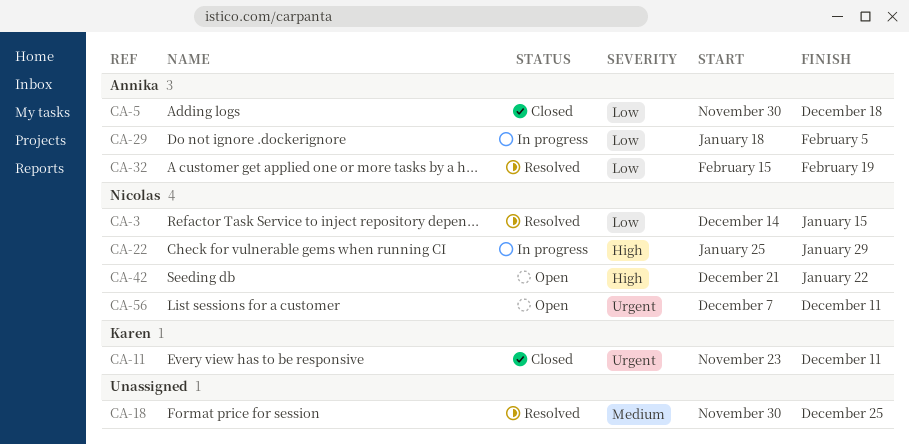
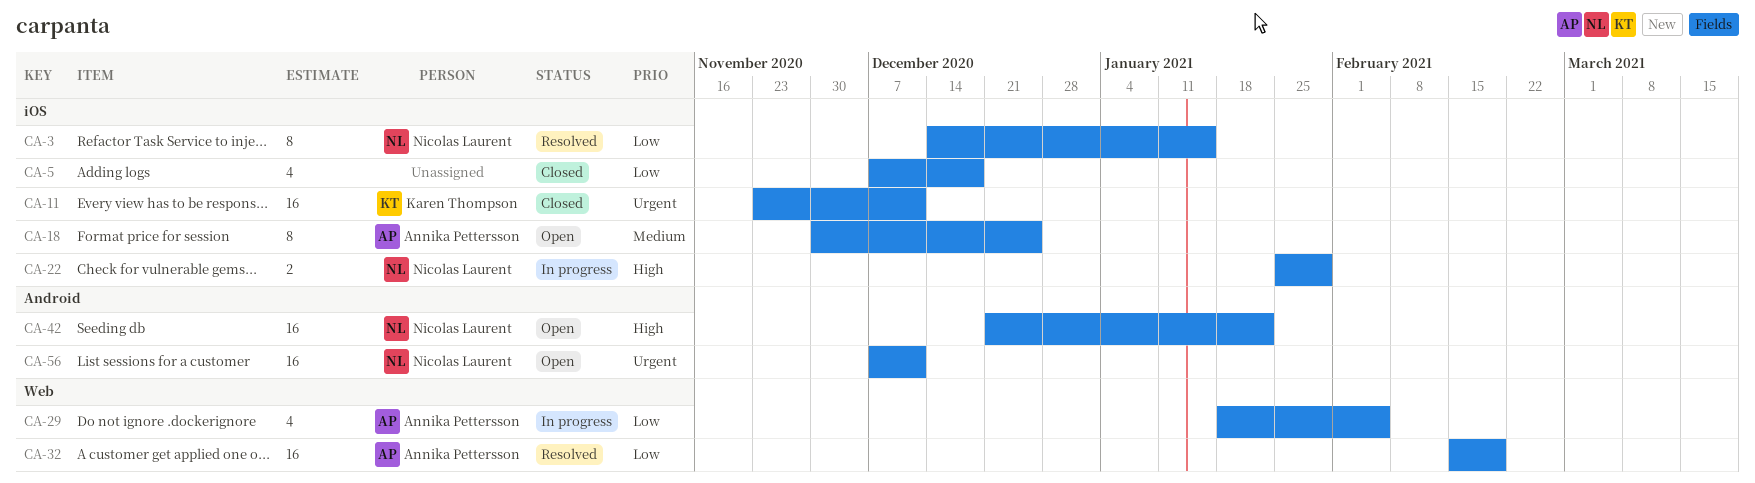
CA-5, owner: Annika Pettersson -> none
CA-5, start: Nov 30 -> Dec 7
CA-18, status: Resolved -> Open
CA-18, owner: none -> Annika Pettersson

